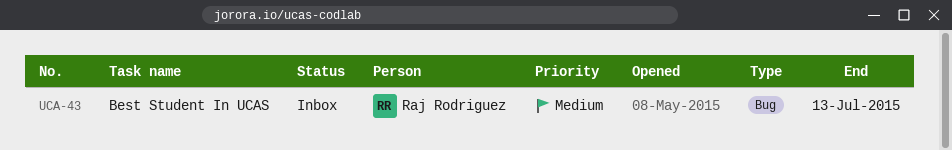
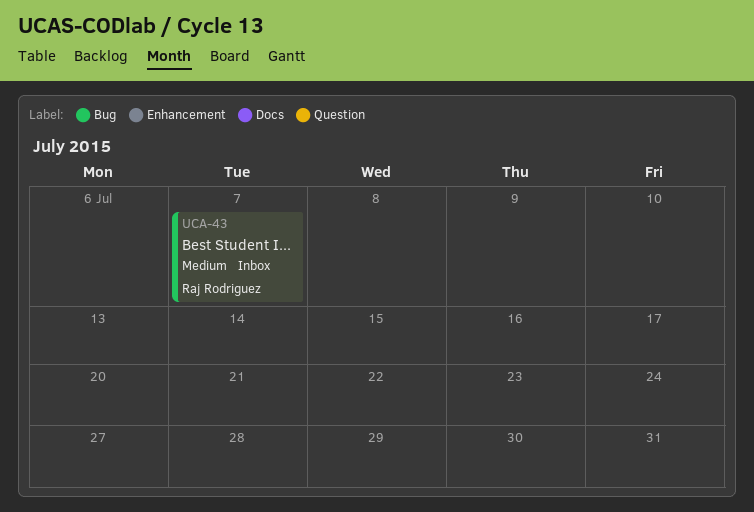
UCA-43, due: Jul 13 -> Jul 7

